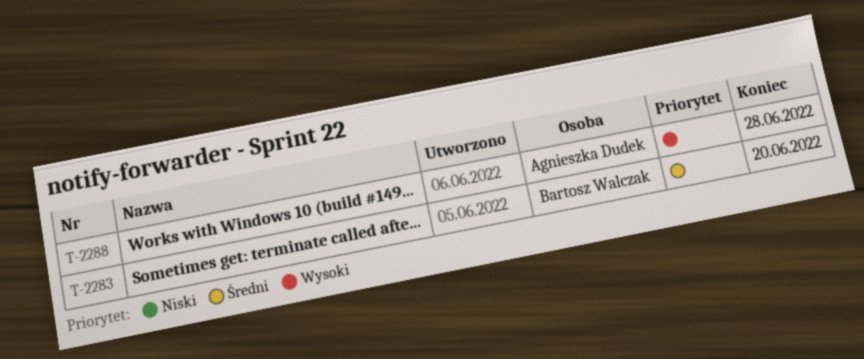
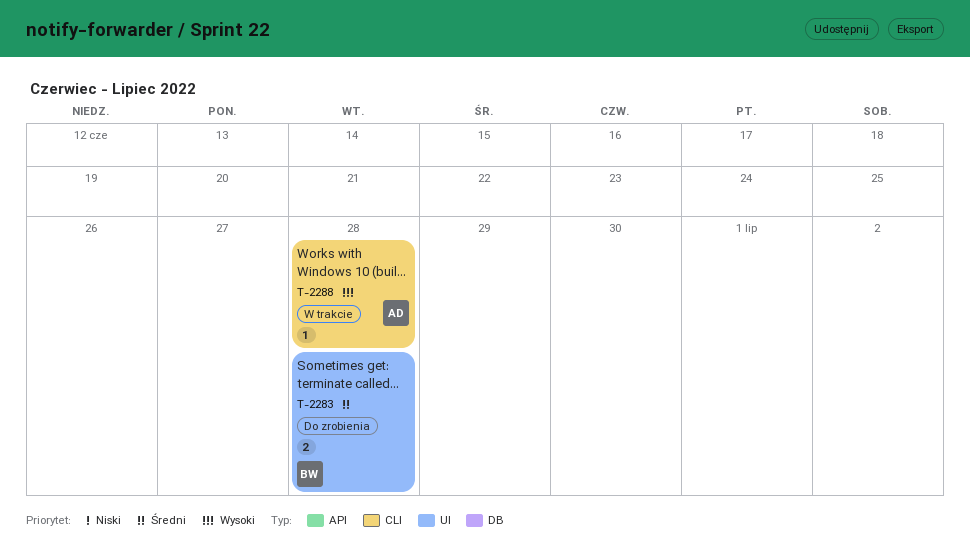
T-2283, due: Jun 20 -> Jun 28

